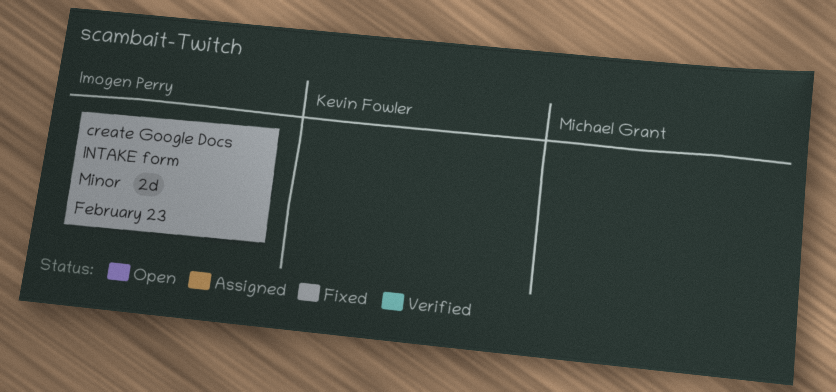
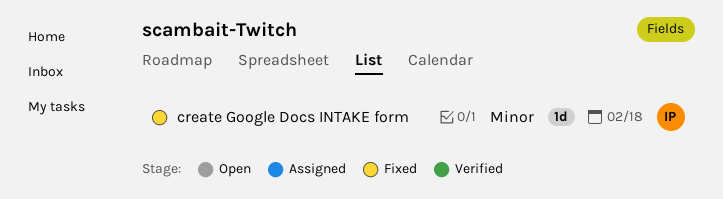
create Google Docs INTAKE form, estimate: 2d -> 1d
create Google Docs INTAKE form, due: Feb 23 -> Feb 18

